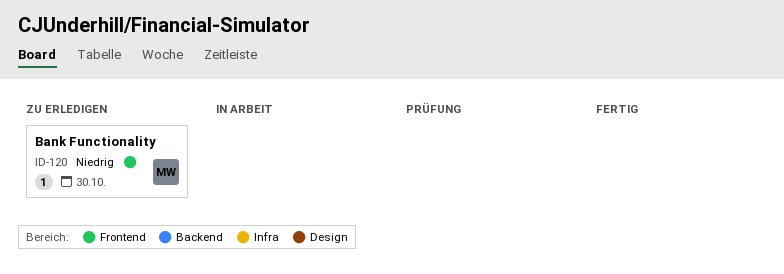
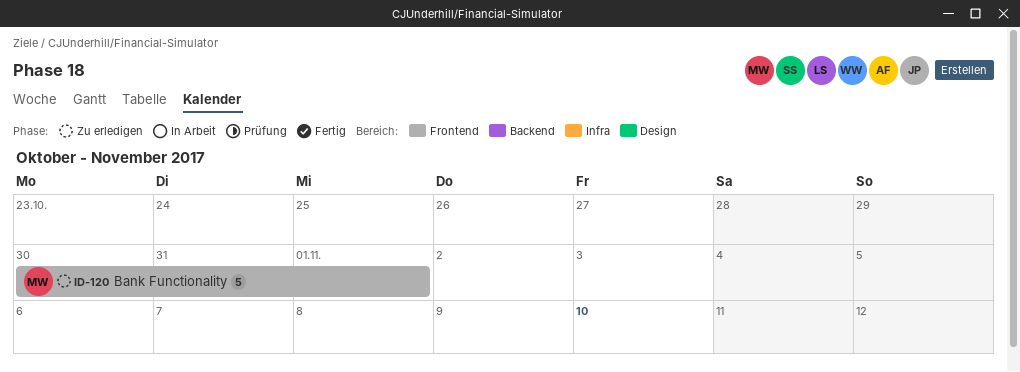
ID-120, estimate: 1 -> 5
ID-120, due: Oct 30 -> Nov 1

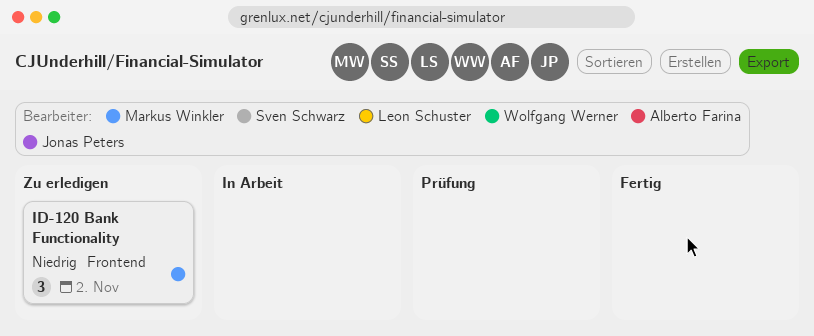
ID-120, estimate: 5 -> 3
ID-120, due: Nov 1 -> Nov 2

